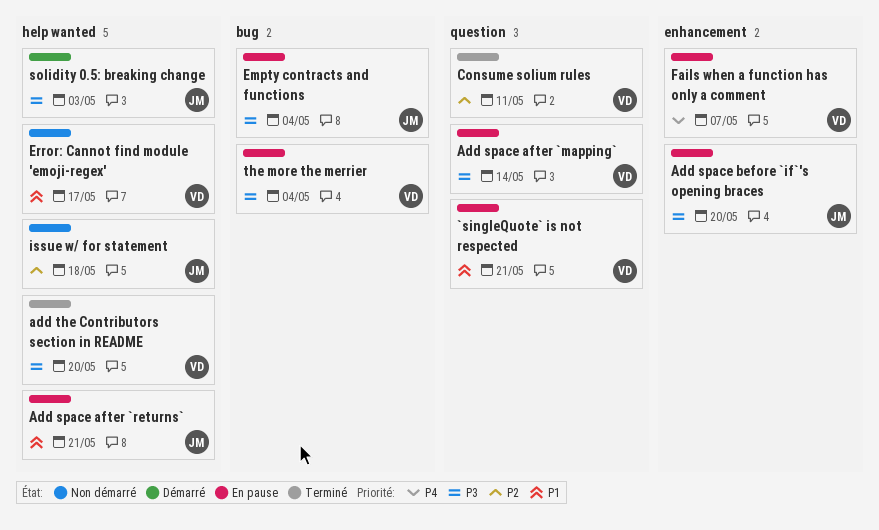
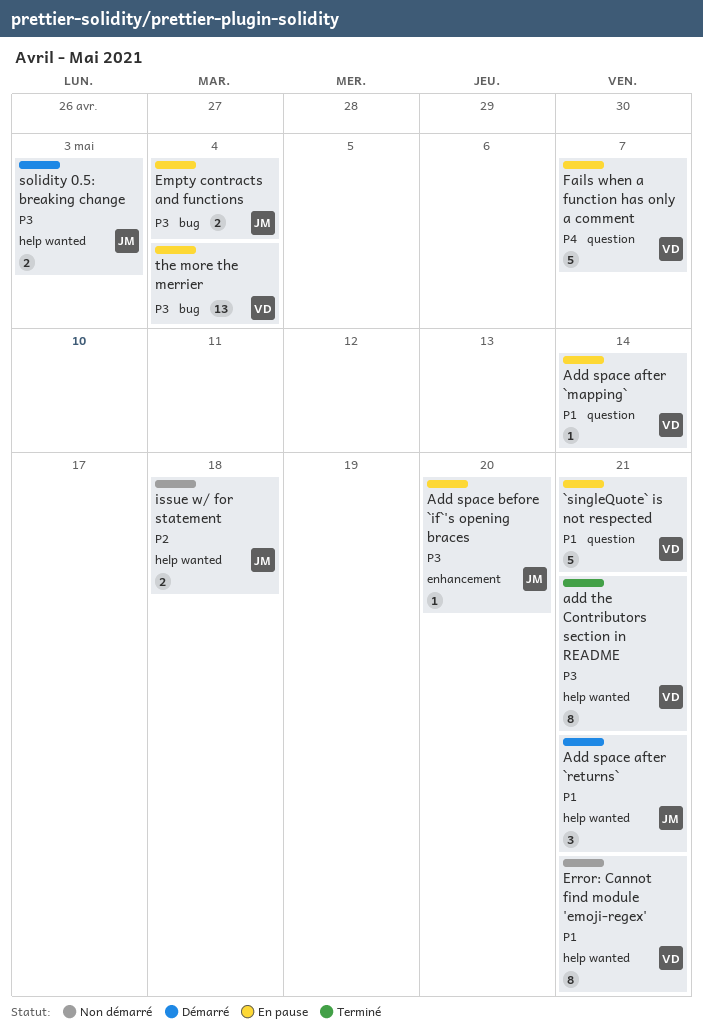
Add space after `mapping`, priority: P3 -> P1
Add space after `returns`, status: En pause -> Démarré
add the Contributors section in README, due: May 20 -> May 21
Consume solium rules: present -> none
Error: Cannot find module 'emoji-regex', due: May 17 -> May 21
Fails when a function has only a comment, label: enhancement -> question

